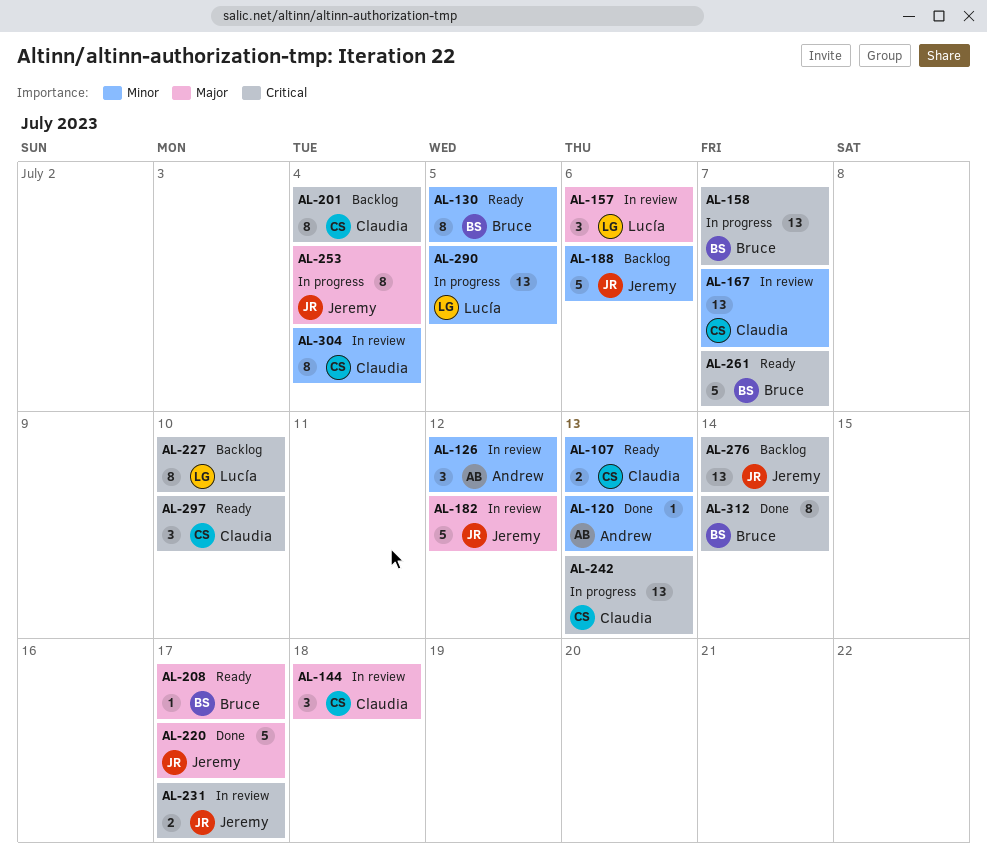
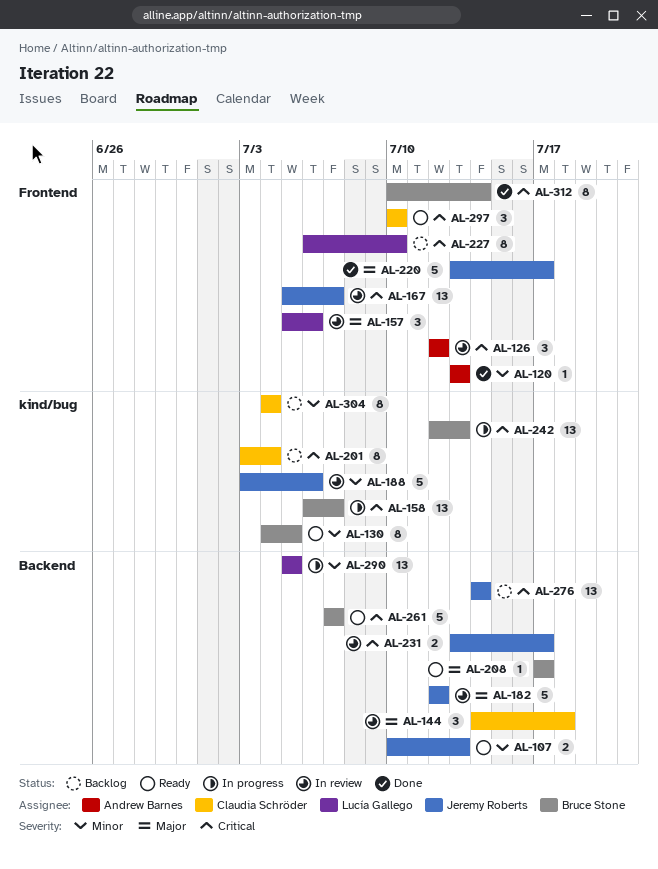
AL-107, owner: Claudia Schröder -> Jeremy Roberts
AL-126, priority: Minor -> Critical
AL-167, owner: Claudia Schröder -> Jeremy Roberts
AL-167, priority: Minor -> Critical
AL-188, status: Backlog -> In review
AL-242, owner: Claudia Schröder -> Bruce Stone
AL-253: present -> none
AL-304, status: In review -> Backlog

